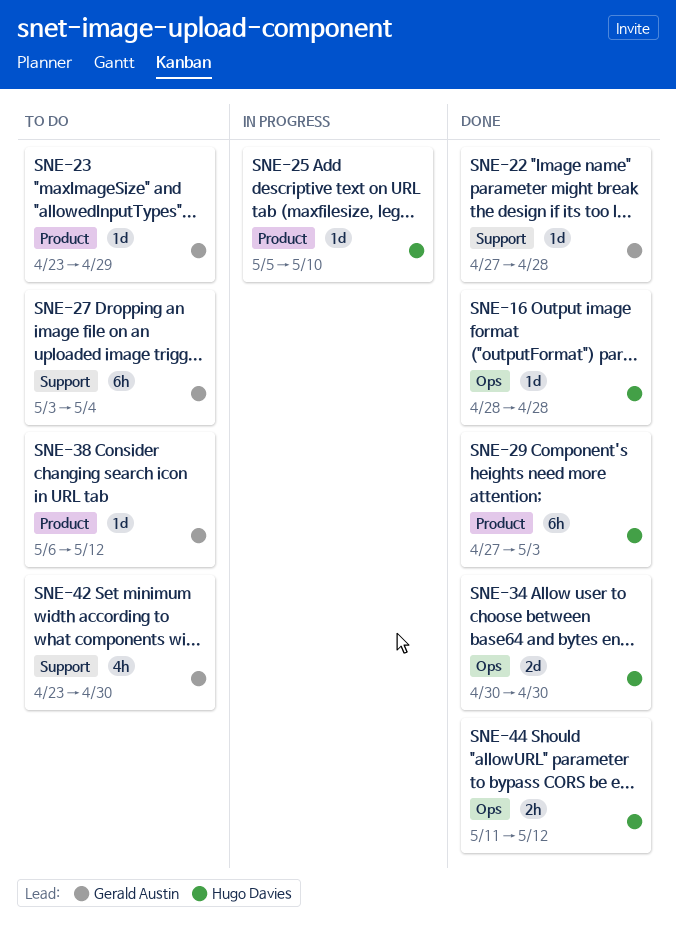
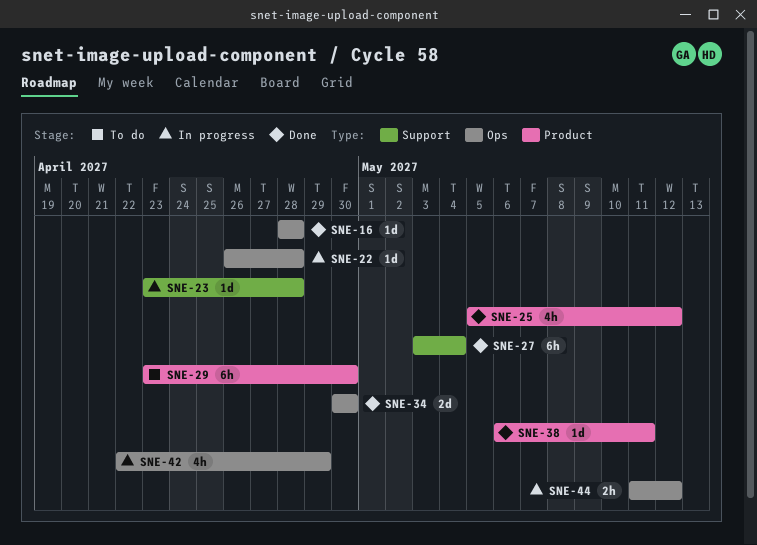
SNE-22, status: Done -> In progress
SNE-22, label: Support -> Ops
SNE-22, start: Apr 27 -> Apr 26
SNE-23, status: To do -> In progress
SNE-23, label: Product -> Support
SNE-23, due: Apr 29 -> Apr 28
SNE-25, status: In progress -> Done
SNE-25, estimate: 1d -> 4h
SNE-25, due: May 10 -> May 12
SNE-27, status: To do -> Done
SNE-29, status: Done -> To do
SNE-29, start: Apr 27 -> Apr 23
SNE-29, due: May 3 -> Apr 30
SNE-38, status: To do -> Done
SNE-38, due: May 12 -> May 11
SNE-42, status: To do -> In progress
SNE-42, label: Support -> Ops
SNE-42, start: Apr 23 -> Apr 22
SNE-42, due: Apr 30 -> Apr 29
SNE-44, status: Done -> In progress

